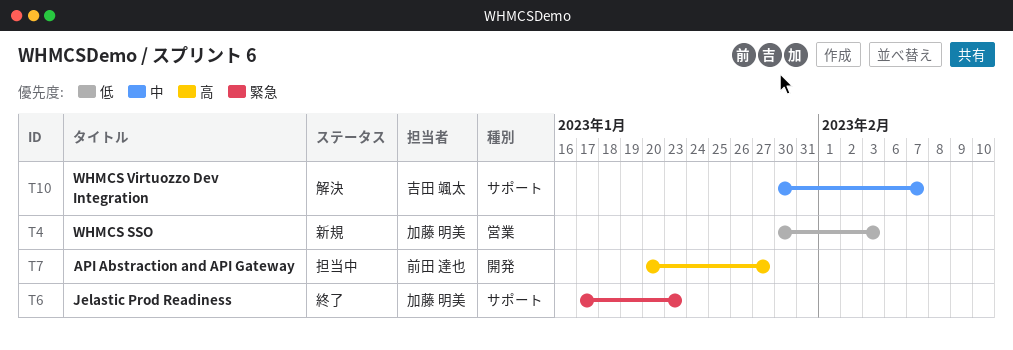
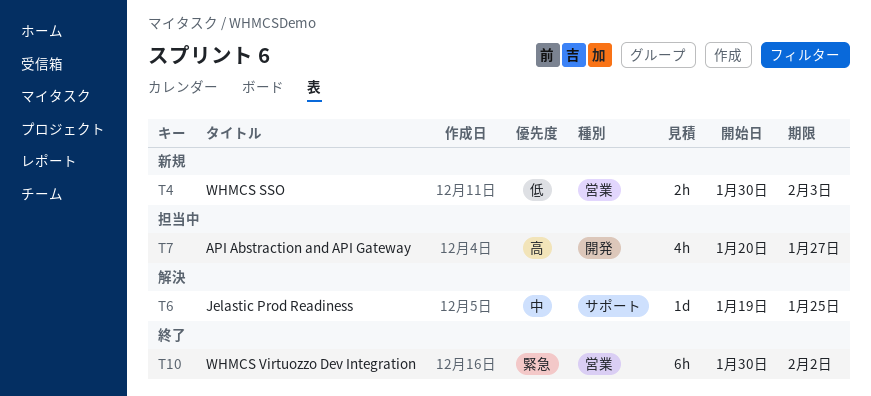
T6, status: 終了 -> 解決
T6, priority: 緊急 -> 中
T6, start: Jan 17 -> Jan 19
T6, due: Jan 23 -> Jan 25
T10, status: 解決 -> 終了
T10, priority: 中 -> 緊急
T10, label: サポート -> 営業
T10, due: Feb 7 -> Feb 2

